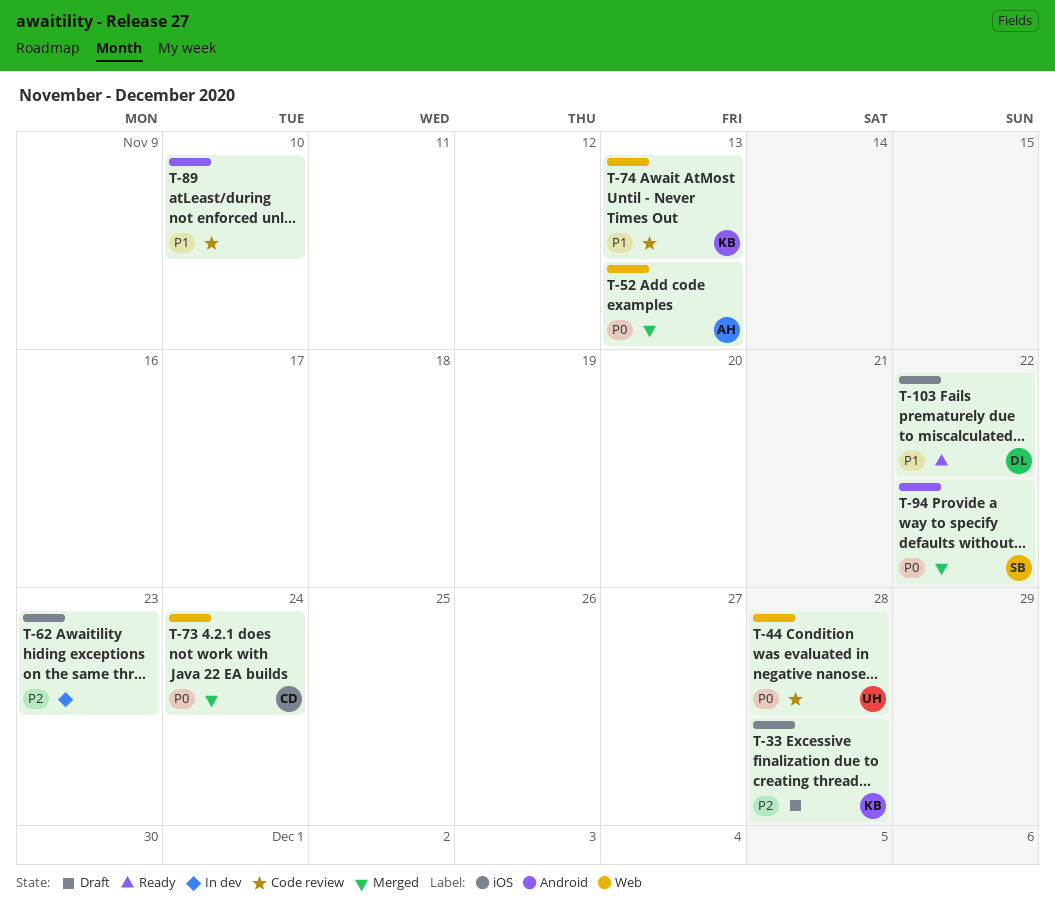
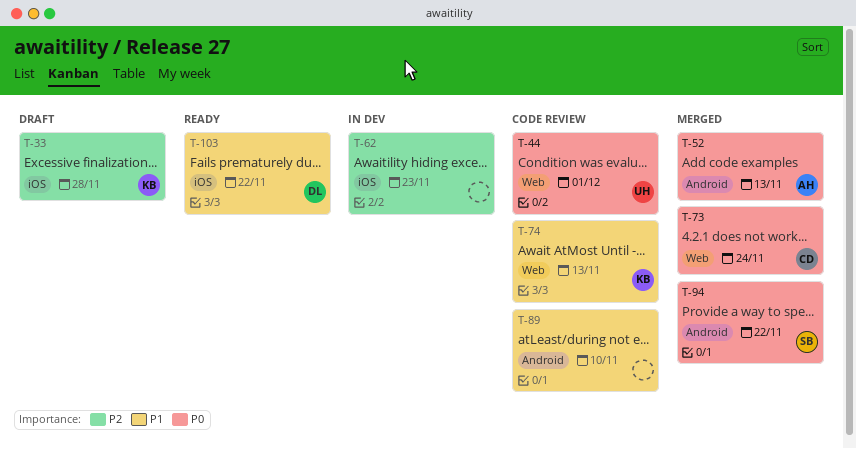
T-44, due: Nov 28 -> Dec 1
T-52, label: Web -> Android

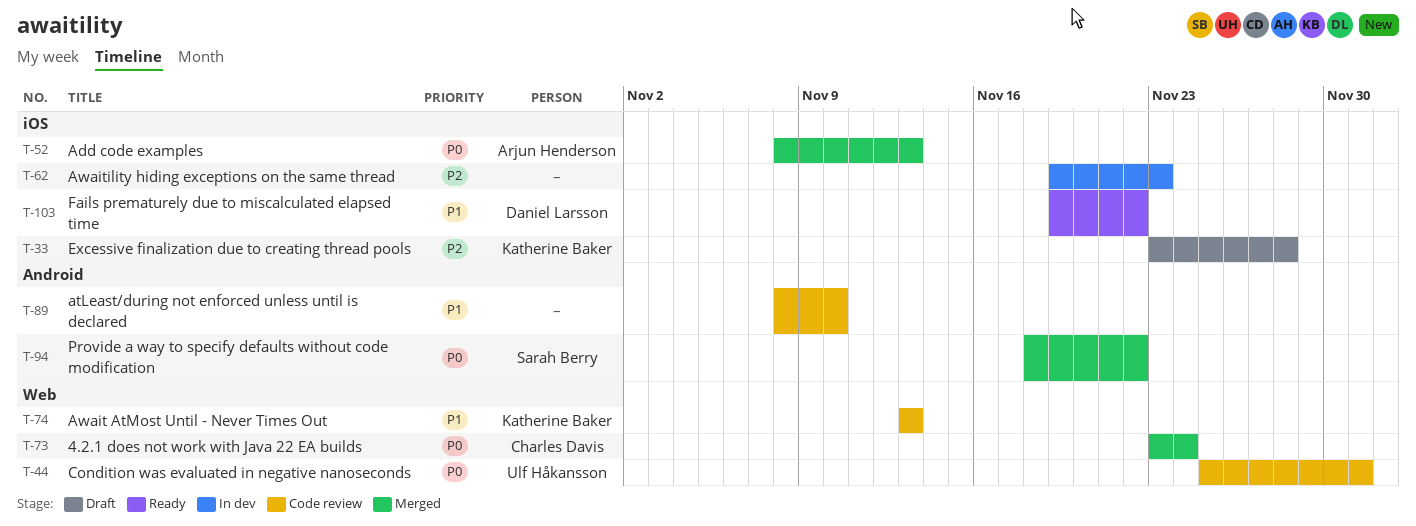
T-52, label: Android -> iOS

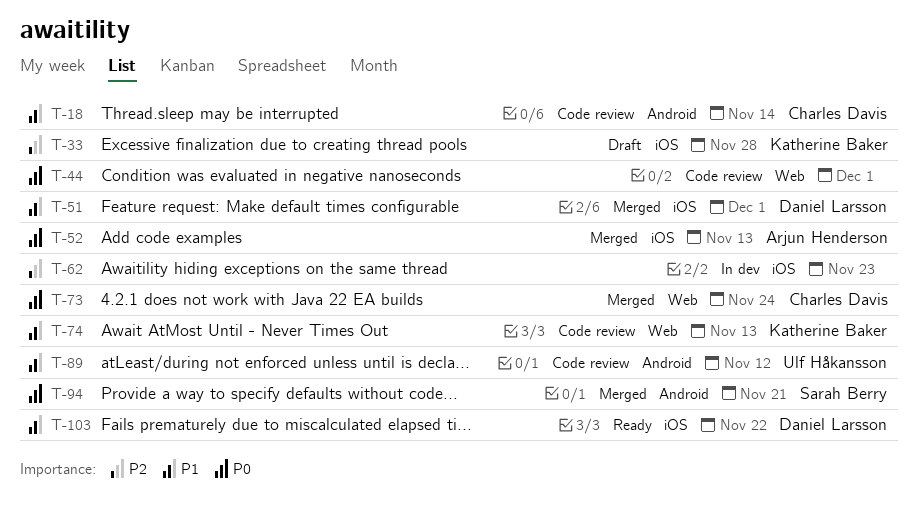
T-18: none -> present
T-44, owner: Ulf Håkansson -> none
T-51: none -> present
T-89, owner: none -> Ulf Håkansson
T-89, due: Nov 10 -> Nov 12
T-94, due: Nov 22 -> Nov 21

